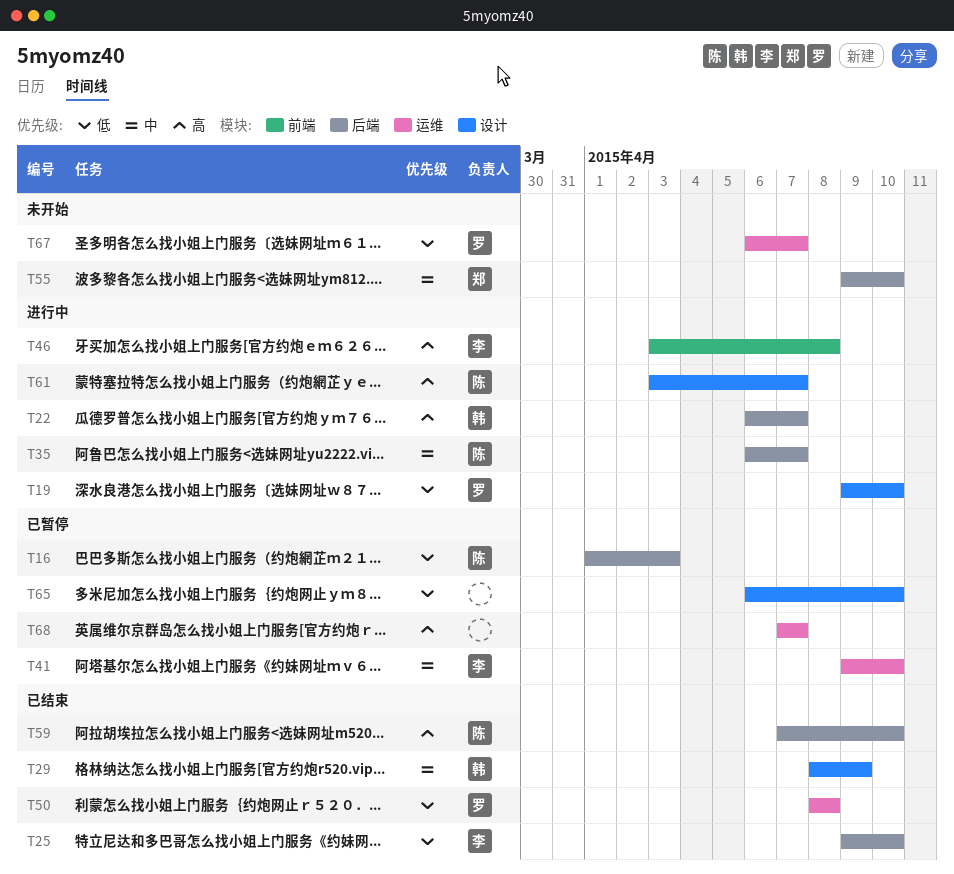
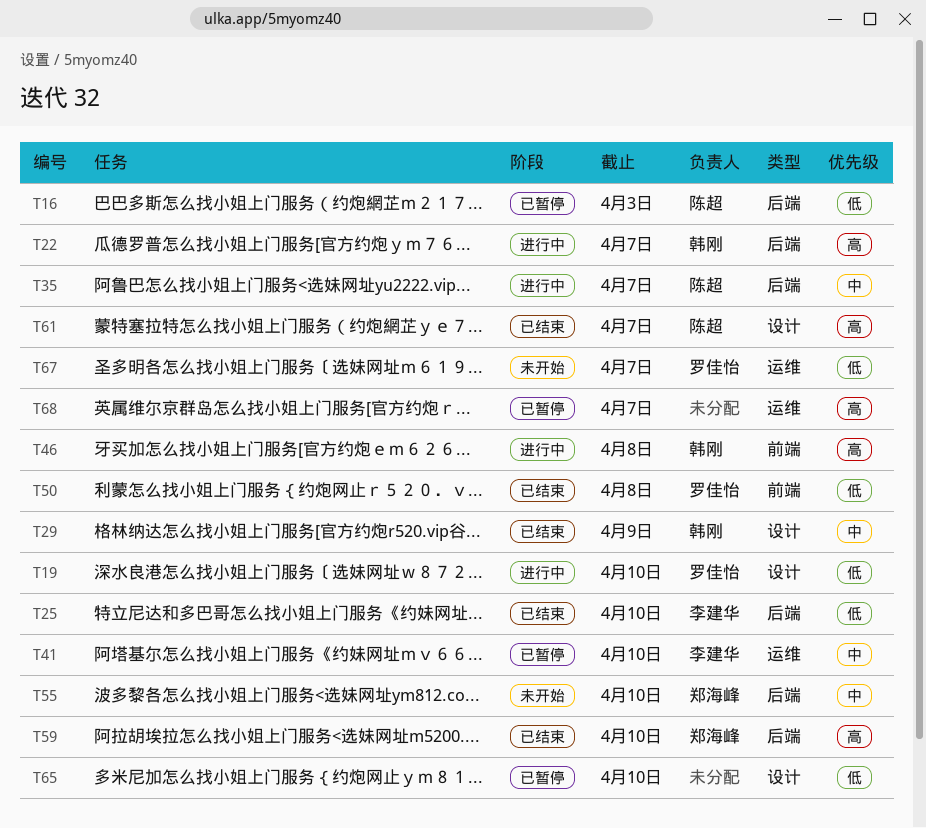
T46, owner: 李建华 -> 韩刚
T50, label: 运维 -> 前端
T59, owner: 陈超 -> 郑海峰
T61, status: 进行中 -> 已结束

